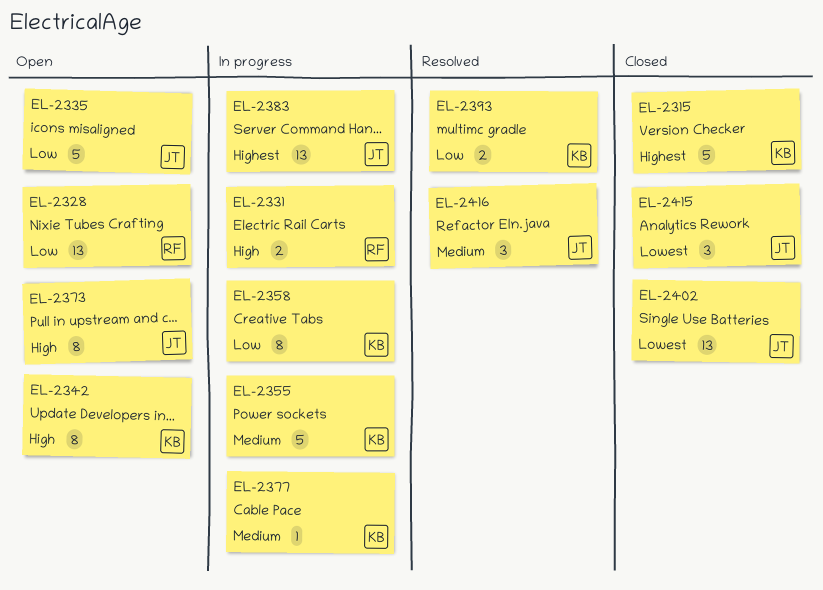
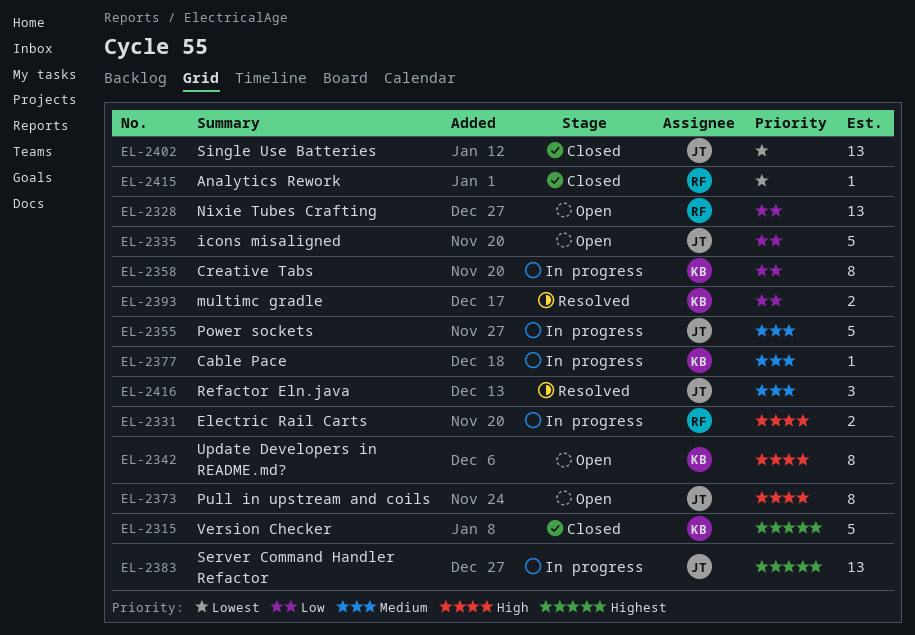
EL-2355, owner: KB -> JT
EL-2415, owner: JT -> RF
EL-2415, estimate: 3 -> 1

